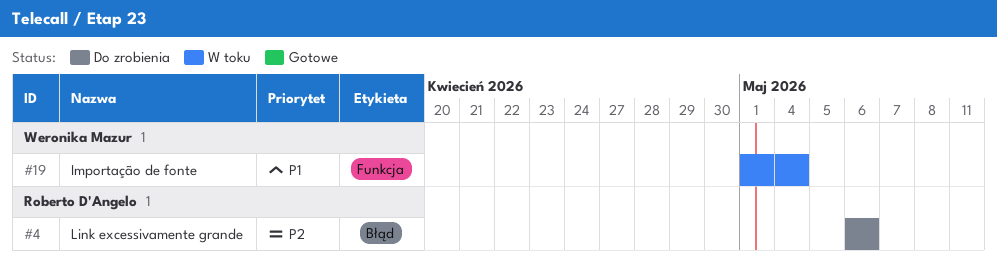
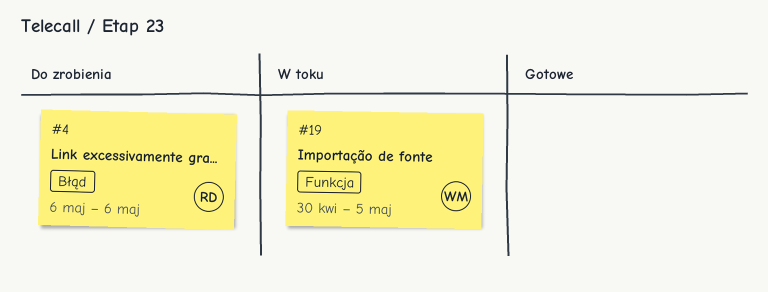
#19, start: May 1 -> Apr 30
#19, due: May 4 -> May 5

